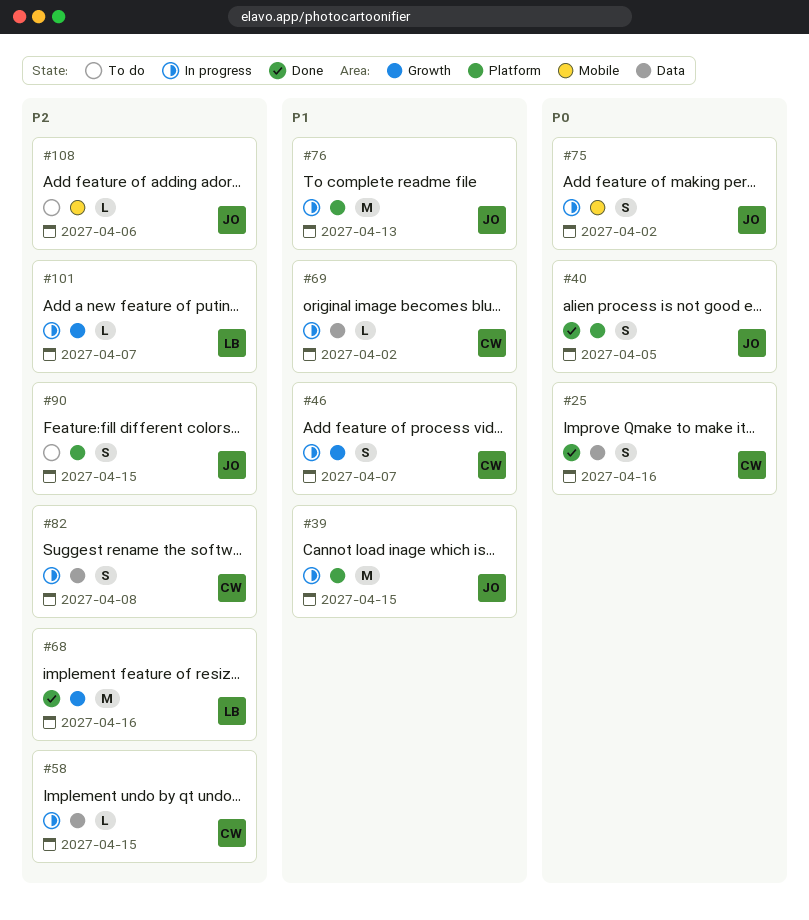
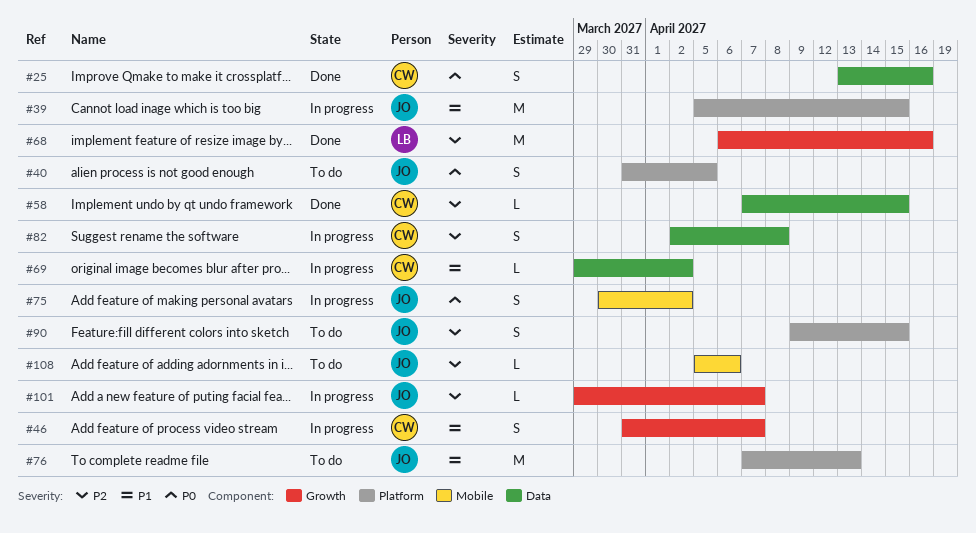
#40, status: Done -> To do
#58, status: In progress -> Done
#76, status: In progress -> To do
#101, owner: LB -> JO

